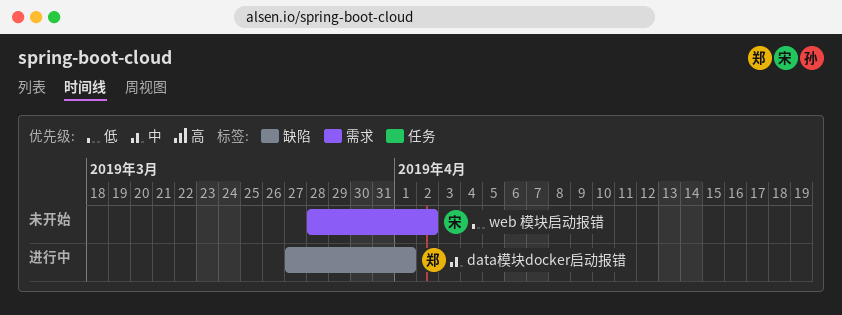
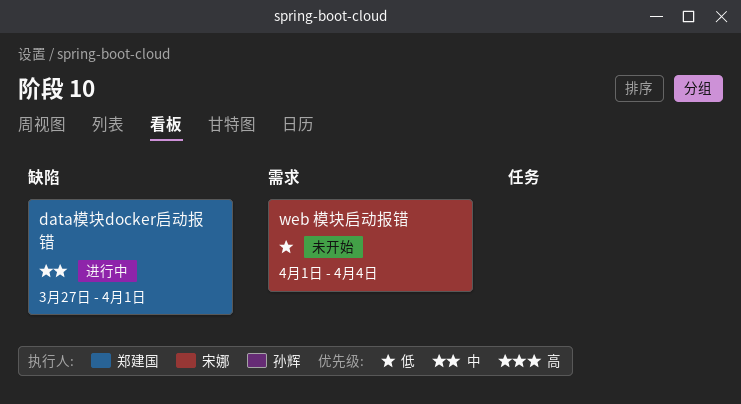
web 模块启动报错, start: Mar 28 -> Apr 1
web 模块启动报错, due: Apr 2 -> Apr 4

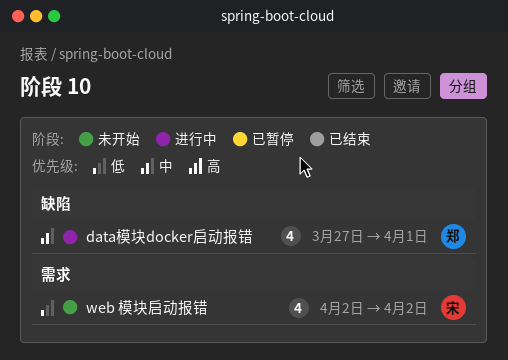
web 模块启动报错, start: Apr 1 -> Apr 2
web 模块启动报错, due: Apr 4 -> Apr 2

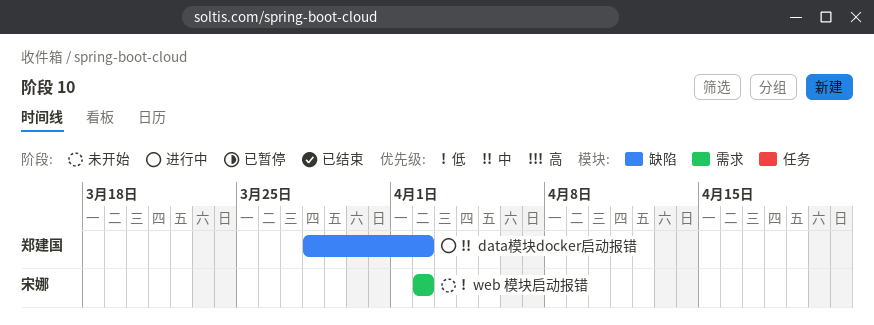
data模块docker启动报错, start: Mar 27 -> Mar 28
data模块docker启动报错, due: Apr 1 -> Apr 2

